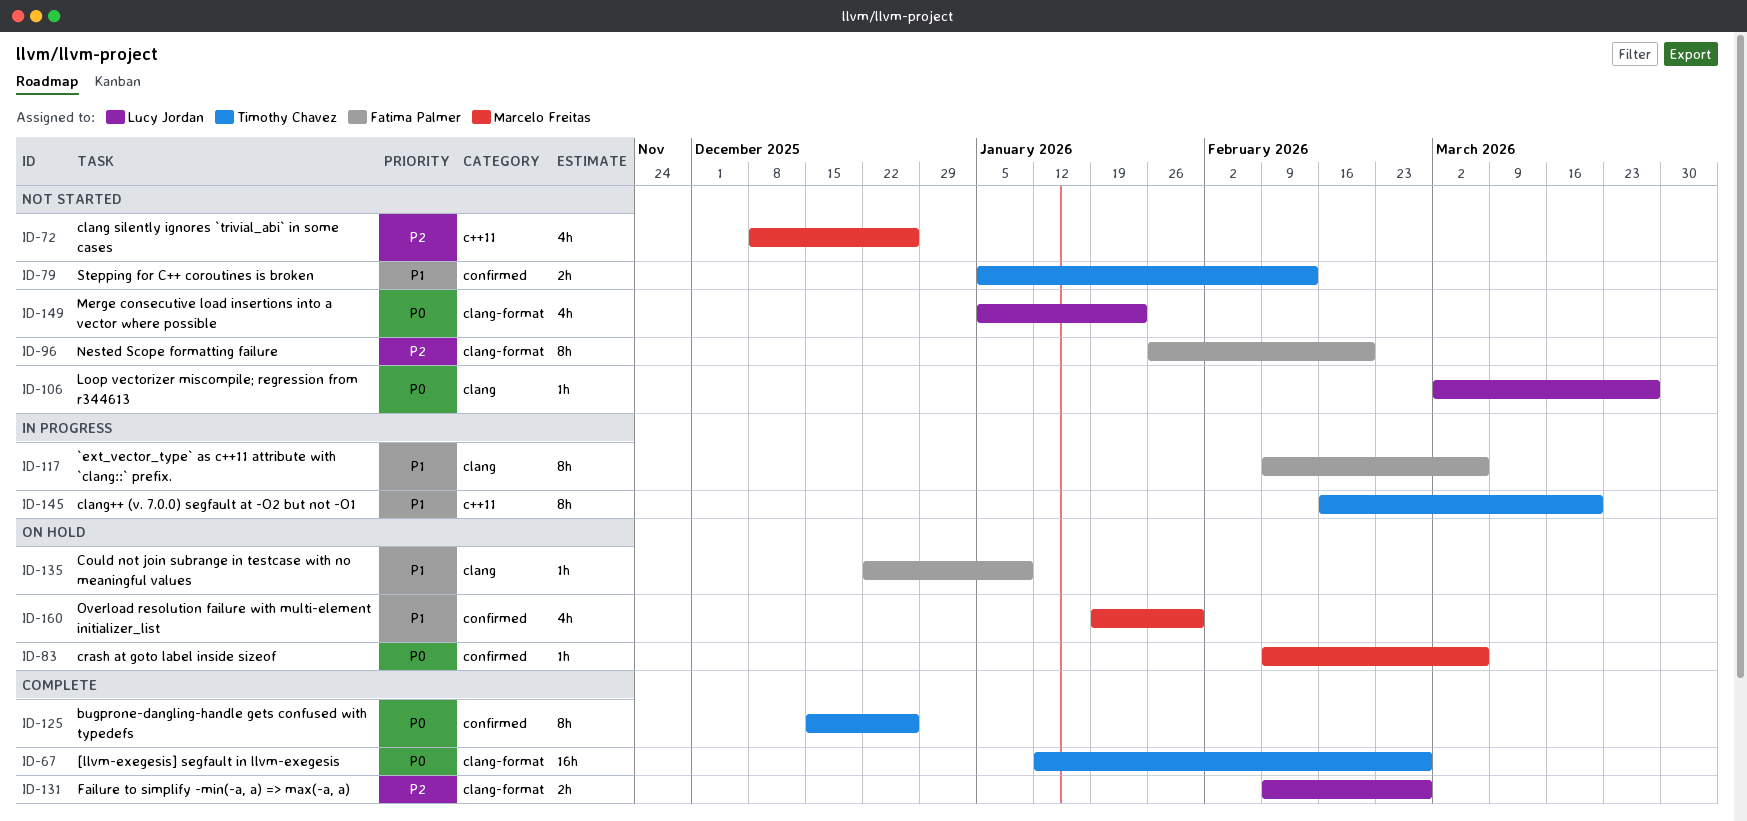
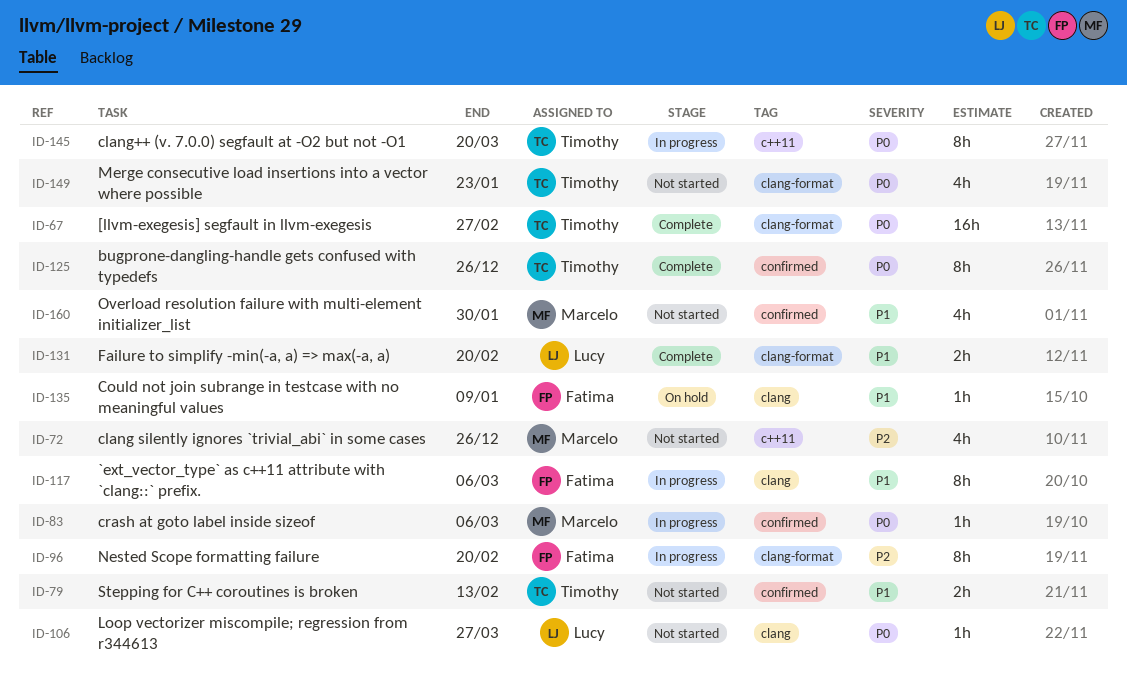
ID-83, status: On hold -> In progress
ID-96, status: Not started -> In progress
ID-131, priority: P2 -> P1
ID-131, due: Feb 27 -> Feb 20
ID-145, priority: P1 -> P0
ID-149, owner: Lucy Jordan -> Timothy Chavez
ID-160, status: On hold -> Not started

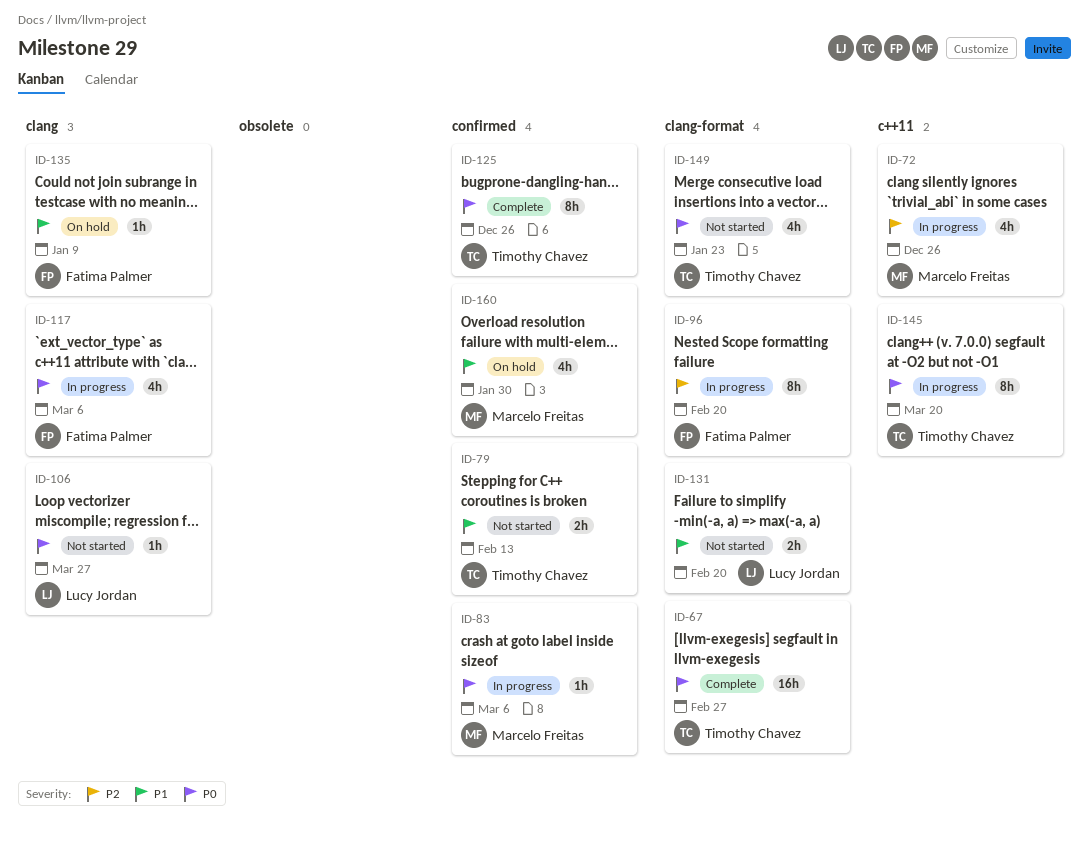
ID-72, status: Not started -> In progress
ID-117, priority: P1 -> P0
ID-117, estimate: 8h -> 4h
ID-131, status: Complete -> Not started
ID-160, status: Not started -> On hold

